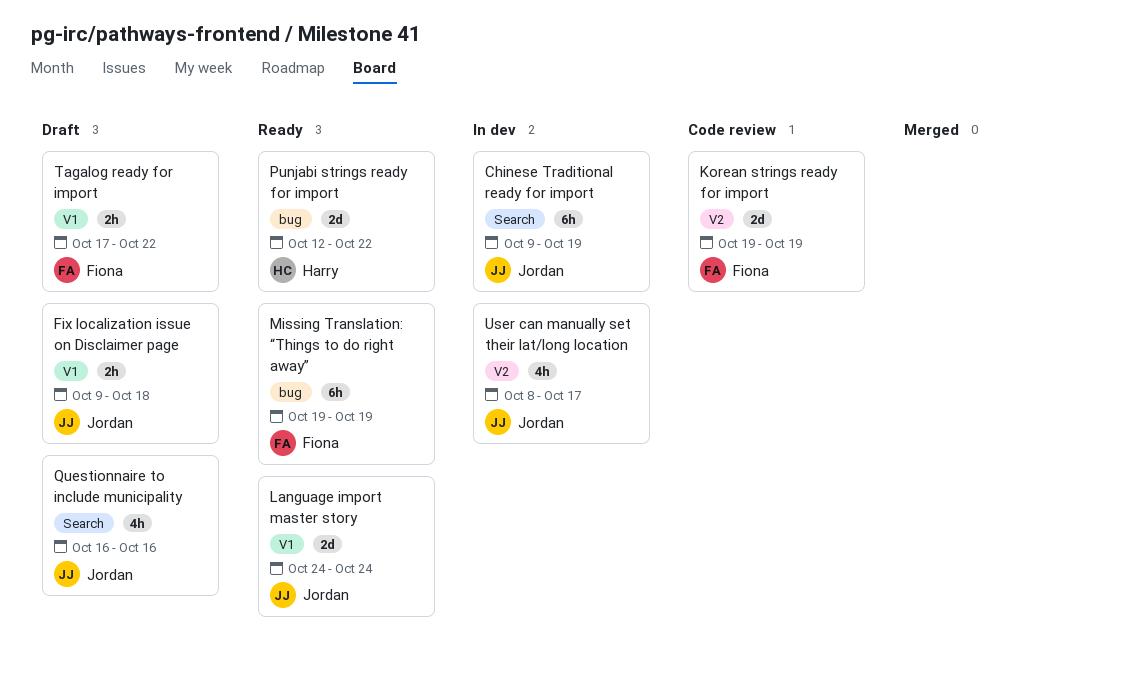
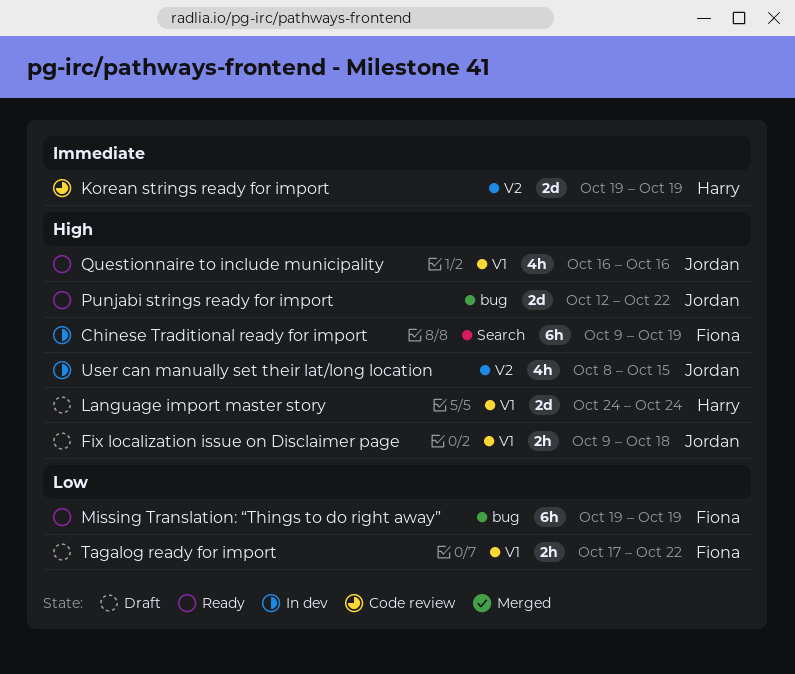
Chinese Traditional ready for import, owner: Jordan -> Fiona
Korean strings ready for import, owner: Fiona -> Harry
Language import master story, status: Ready -> Draft
Language import master story, owner: Jordan -> Harry
Punjabi strings ready for import, owner: Harry -> Jordan
Questionnaire to include municipality, status: Draft -> Ready
Questionnaire to include municipality, label: Search -> V1
User can manually set their lat/long location, due: Oct 17 -> Oct 15

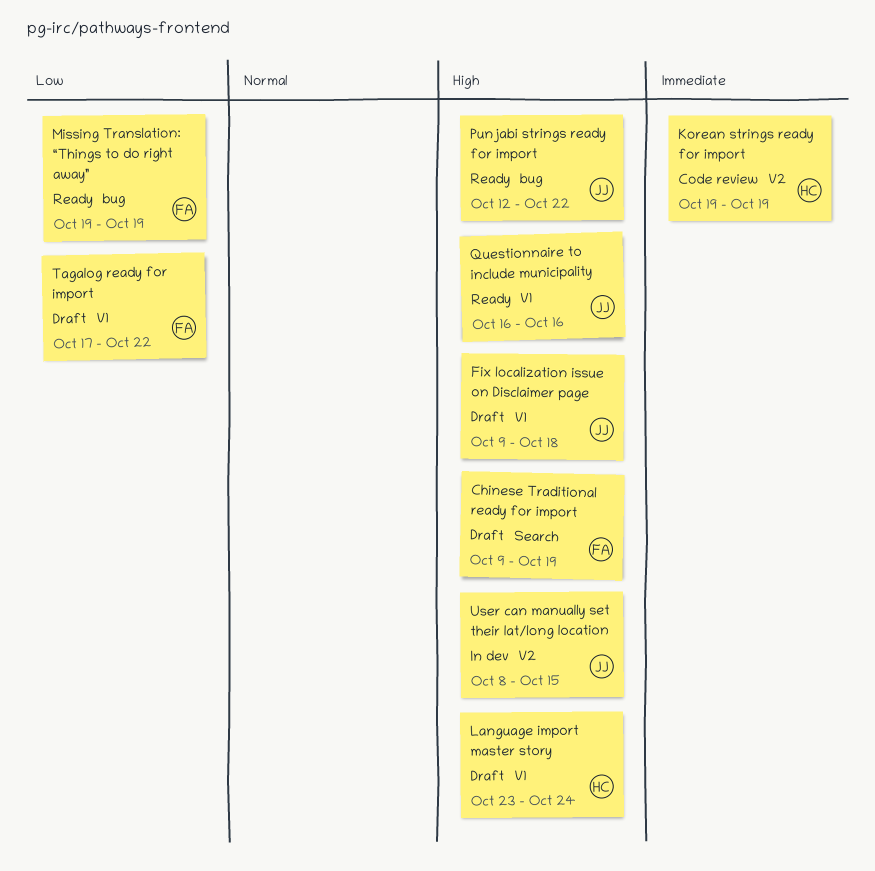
Chinese Traditional ready for import, status: In dev -> Draft
Language import master story, start: Oct 24 -> Oct 23

